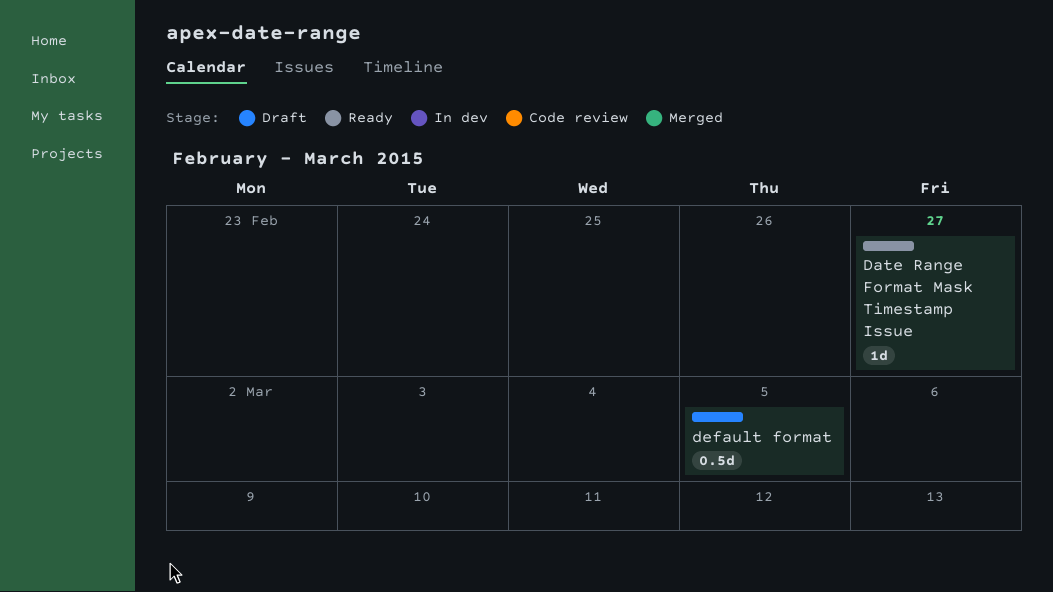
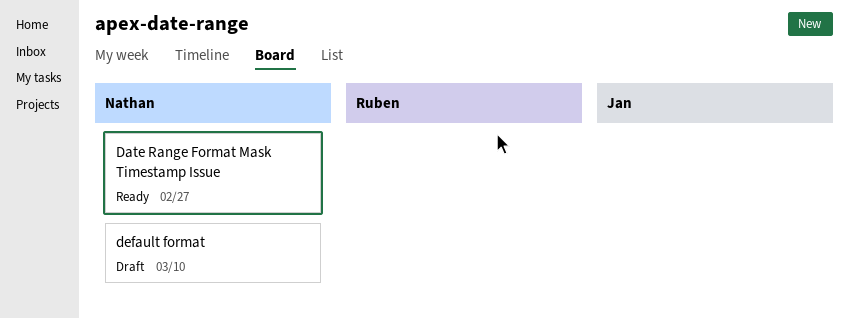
default format, due: Mar 5 -> Mar 10

